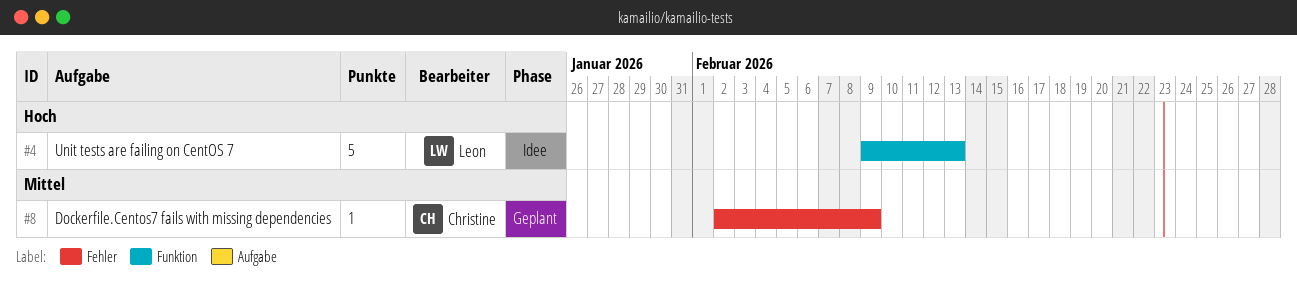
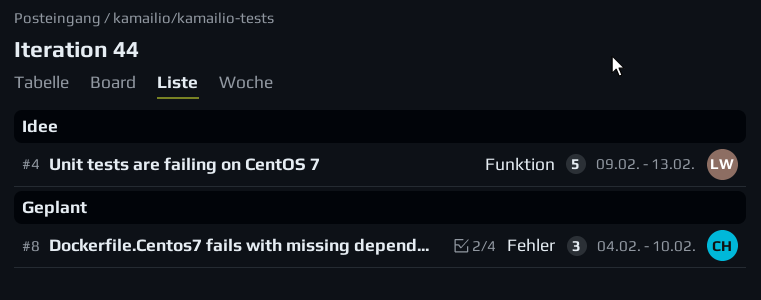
#8, estimate: 1 -> 3
#8, start: Feb 2 -> Feb 4
#8, due: Feb 9 -> Feb 10

